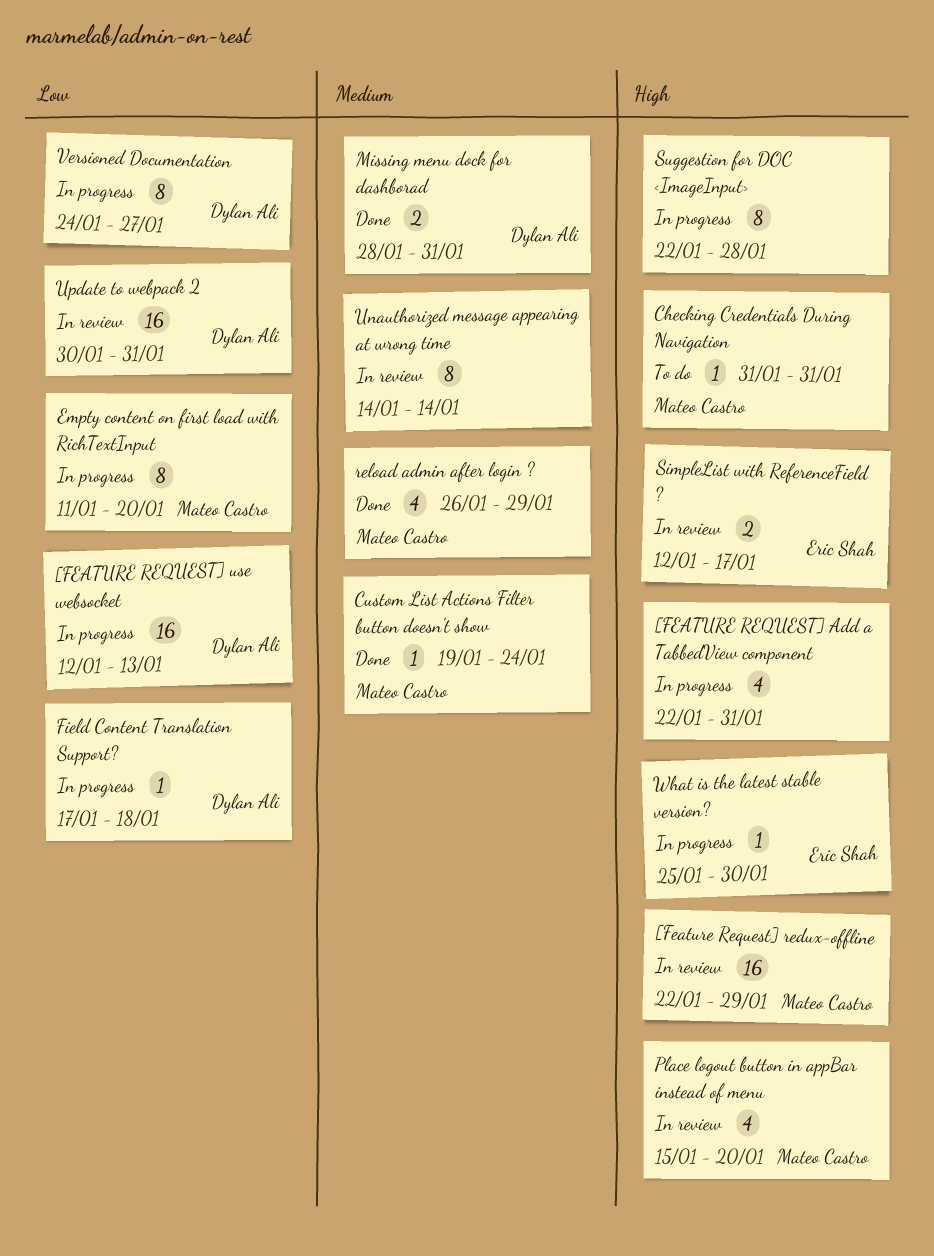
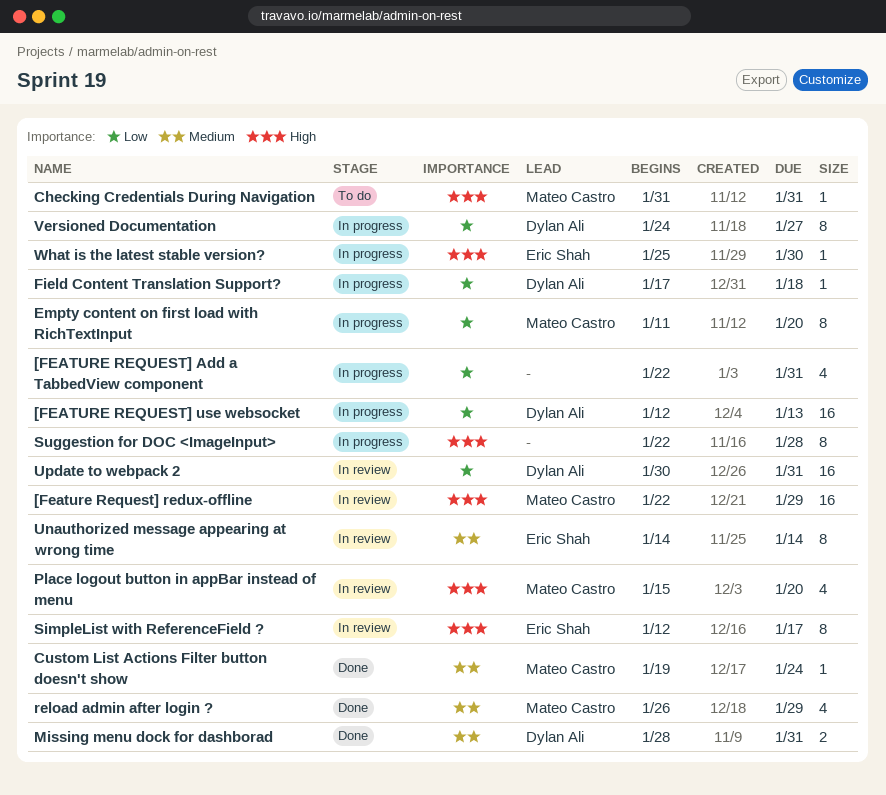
[FEATURE REQUEST] Add a TabbedView component, priority: High -> Low
SimpleList with ReferenceField ?, estimate: 2 -> 8
Unauthorized message appearing at wrong time, owner: none -> Eric Shah

